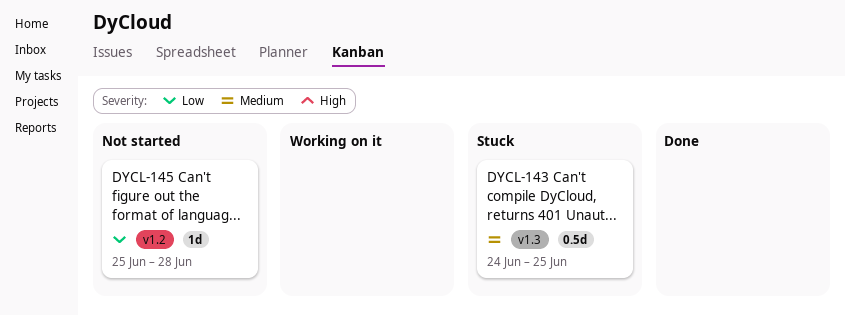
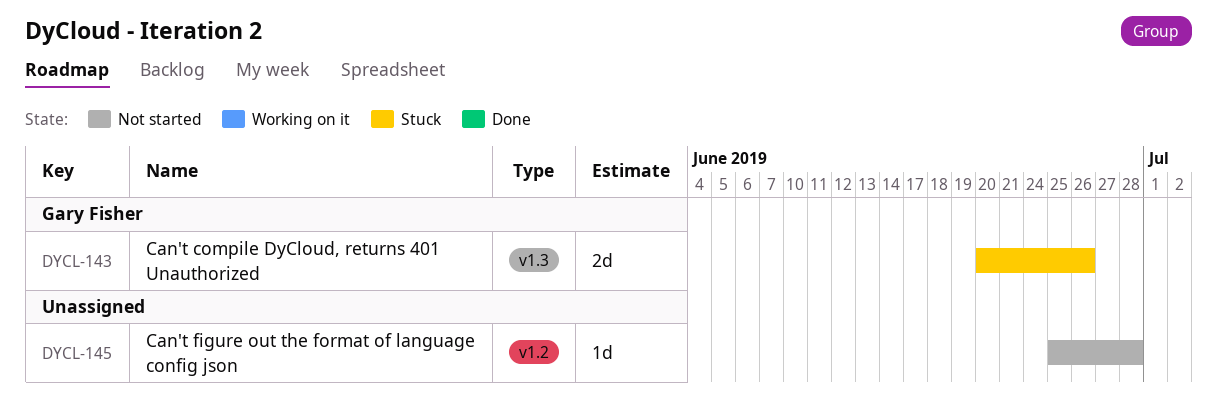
DYCL-143, estimate: 0.5d -> 2d
DYCL-143, start: Jun 24 -> Jun 20
DYCL-143, due: Jun 25 -> Jun 26

